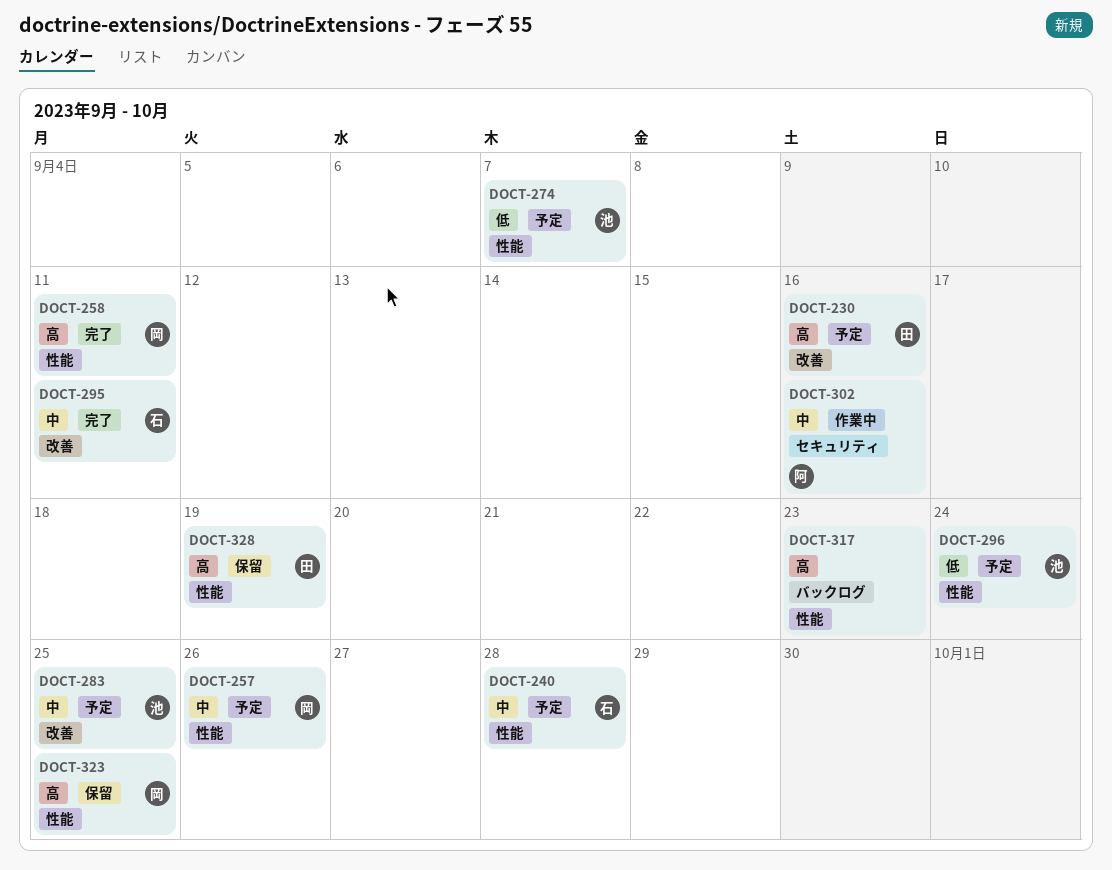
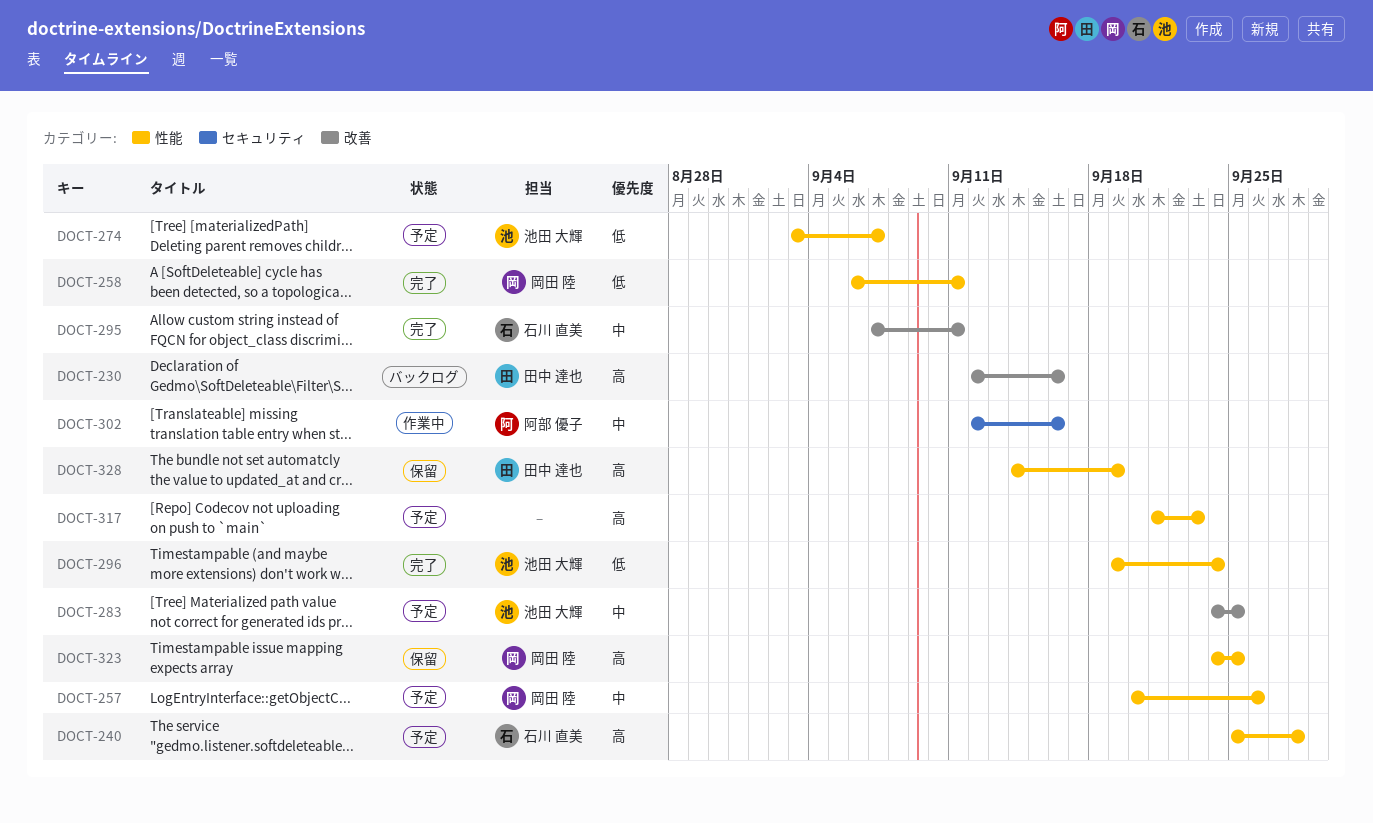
DOCT-230, status: 予定 -> バックログ
DOCT-240, priority: 中 -> 高
DOCT-258, priority: 高 -> 低
DOCT-296, status: 予定 -> 完了
DOCT-317, status: バックログ -> 予定

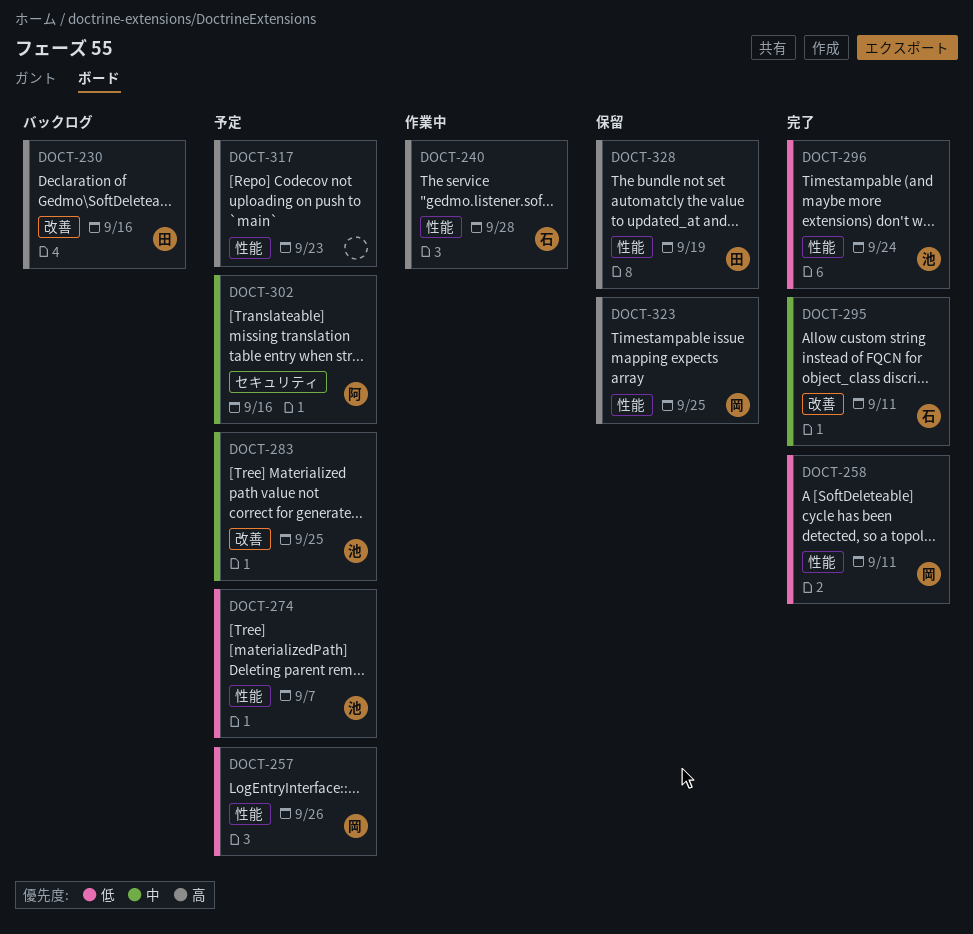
DOCT-240, status: 予定 -> 作業中
DOCT-257, priority: 中 -> 低
DOCT-302, status: 作業中 -> 予定

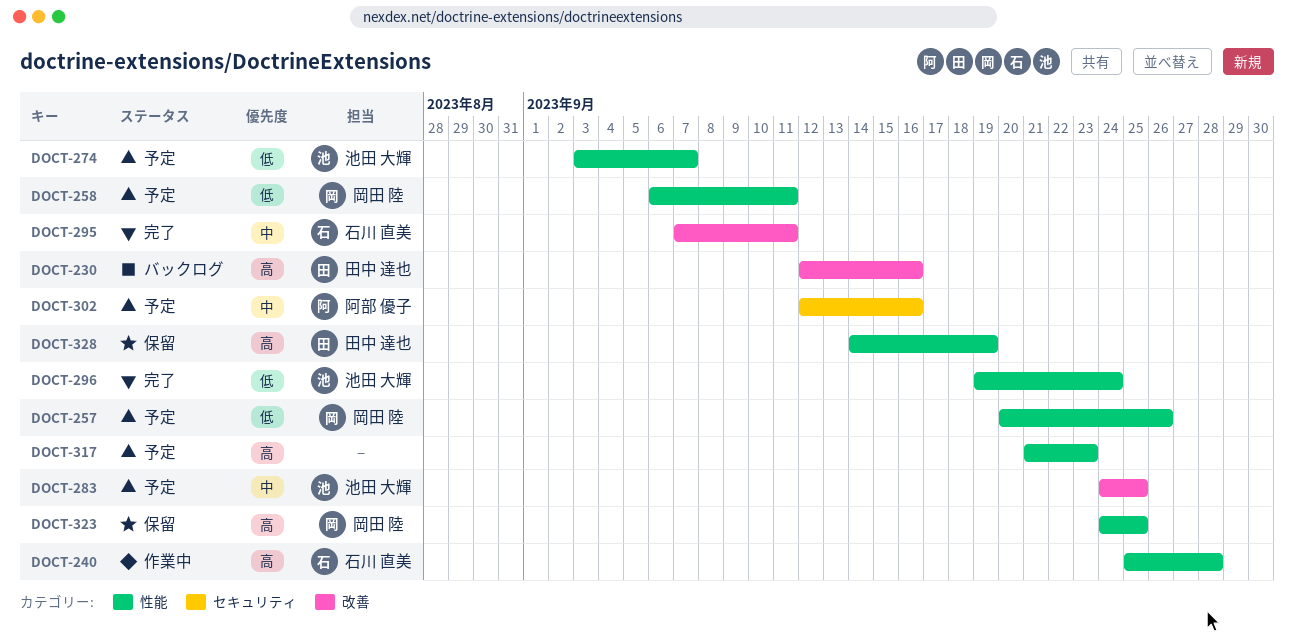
DOCT-258, status: 完了 -> 予定

